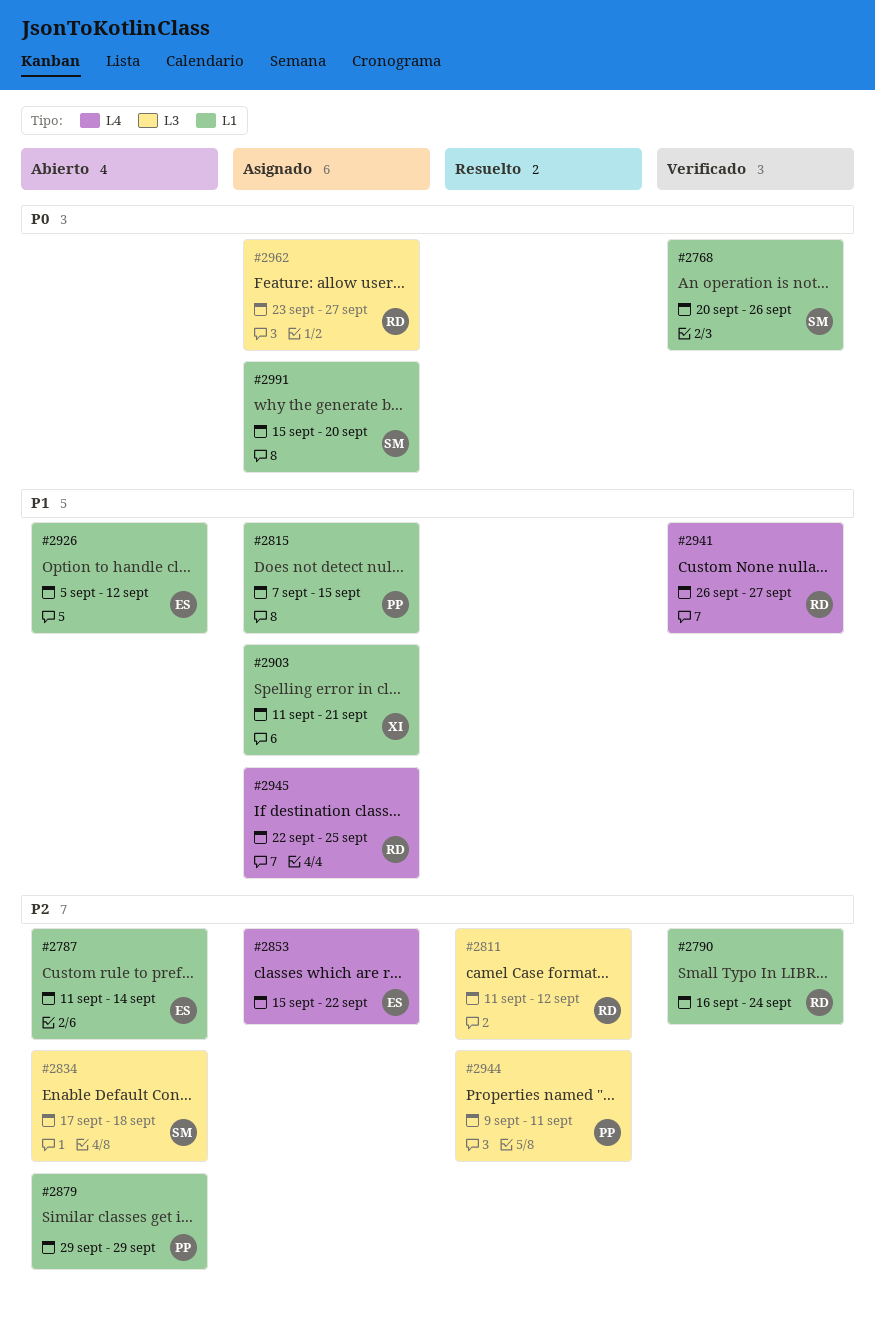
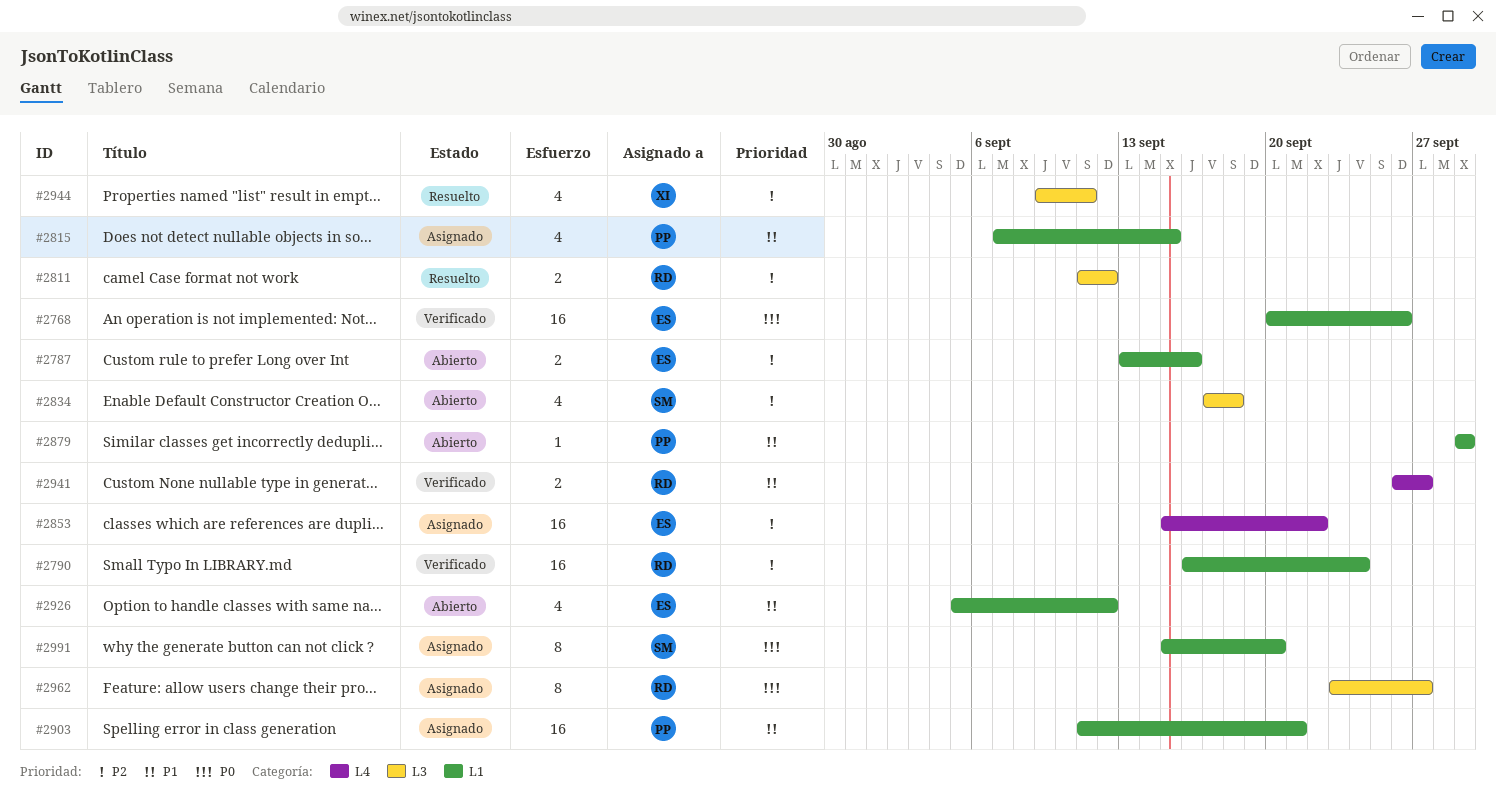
#2768, owner: SM -> ES
#2787, start: Sep 11 -> Sep 13
#2787, due: Sep 14 -> Sep 16
#2879, priority: P2 -> P1
#2903, owner: XI -> PP
#2944, owner: PP -> XI
#2945: present -> none

